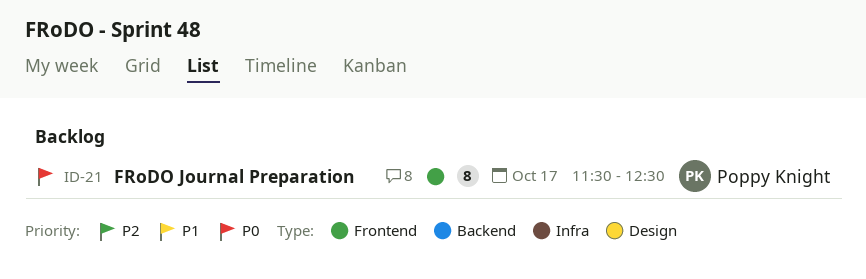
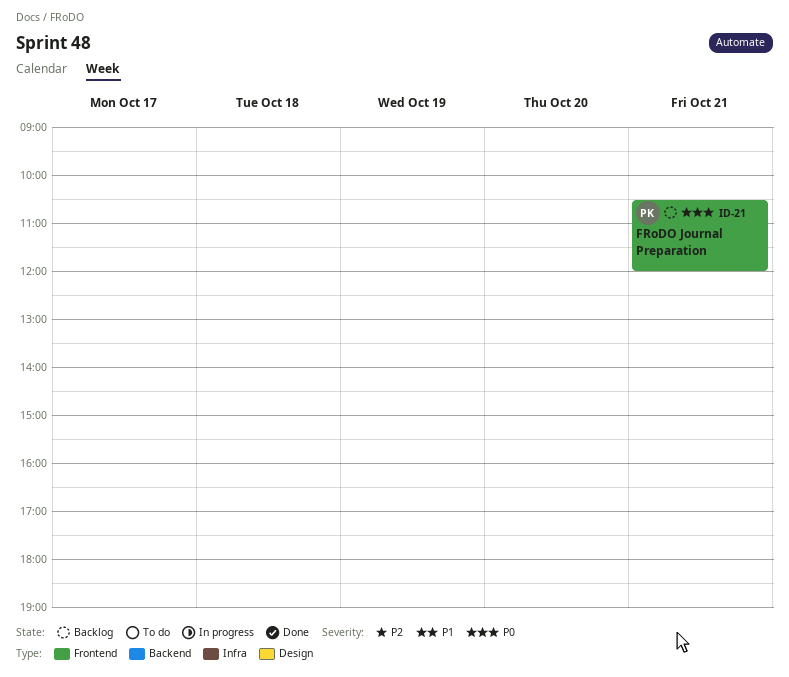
ID-21, day: Oct 17 -> Oct 21
ID-21, begins: 11:30 -> 10:30
ID-21, ends: 12:30 -> 12:00

